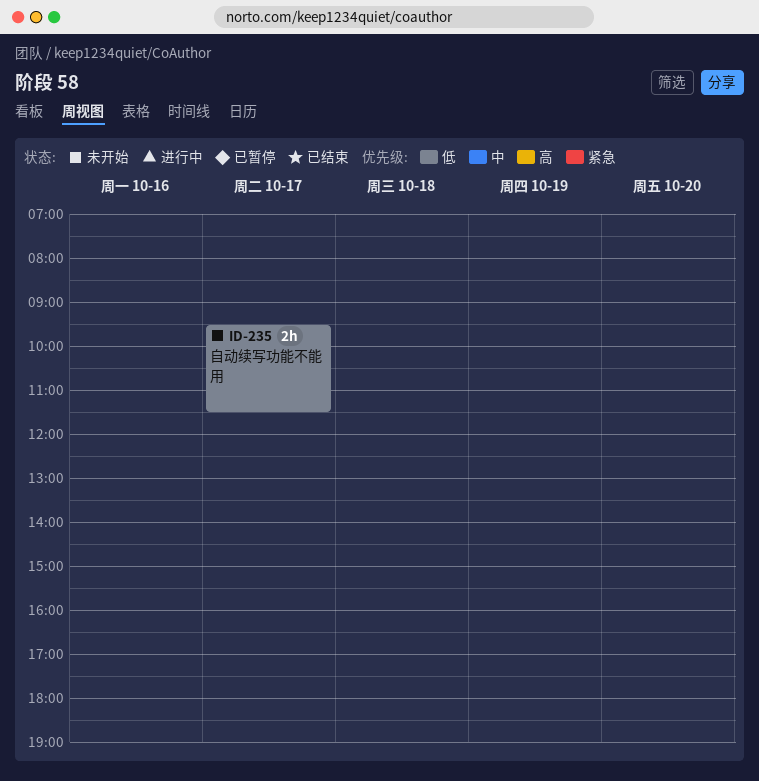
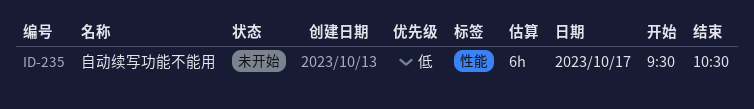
ID-235, estimate: 2h -> 6h
ID-235, ends: 11:30 -> 10:30

